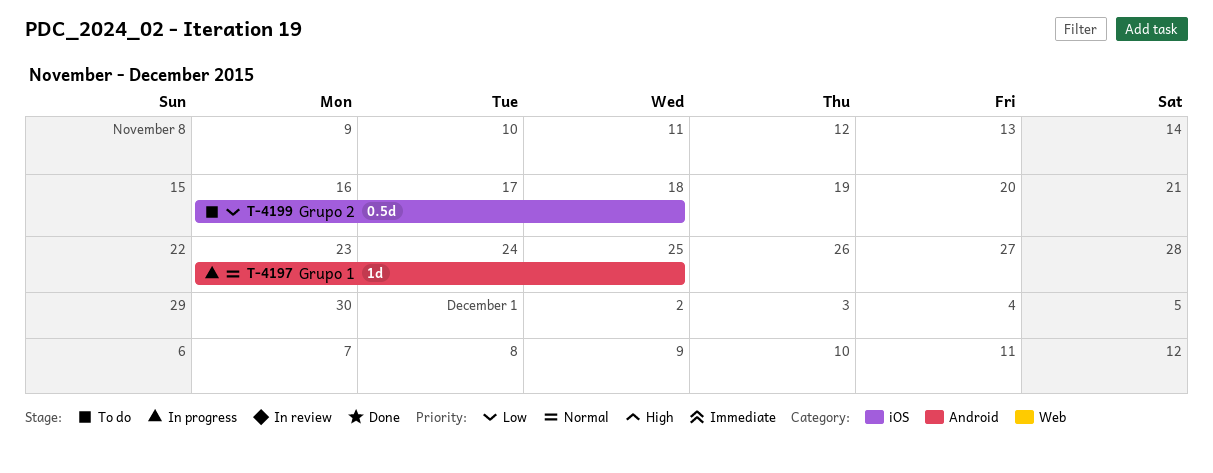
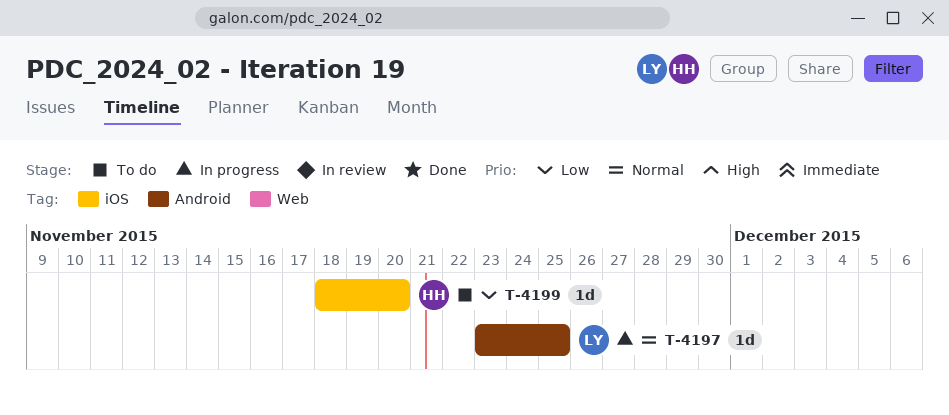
T-4199, estimate: 0.5d -> 1d
T-4199, start: Nov 16 -> Nov 18
T-4199, due: Nov 18 -> Nov 20

